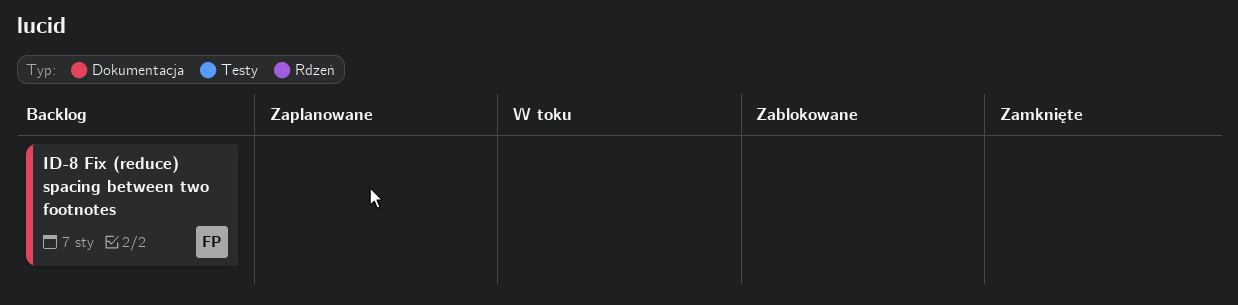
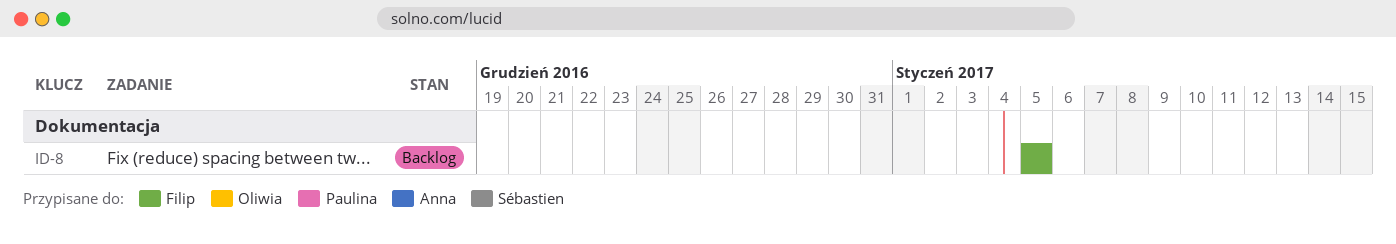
ID-8, due: Jan 7 -> Jan 5

